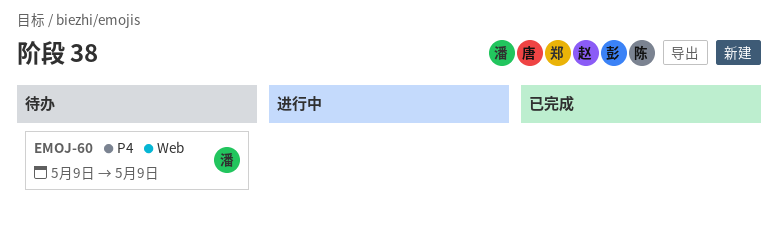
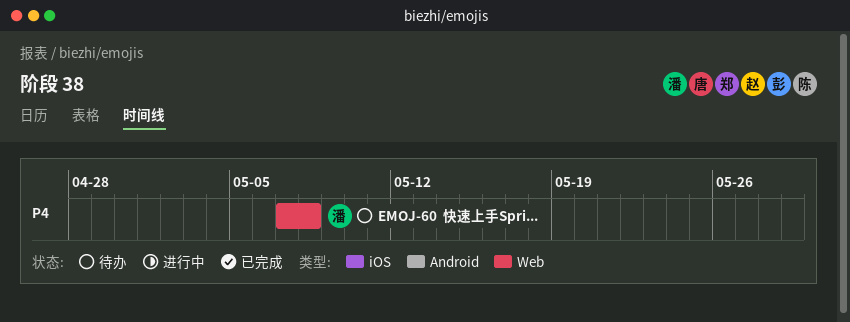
EMOJ-60, start: May 9 -> May 7
EMOJ-60, due: May 9 -> May 8

